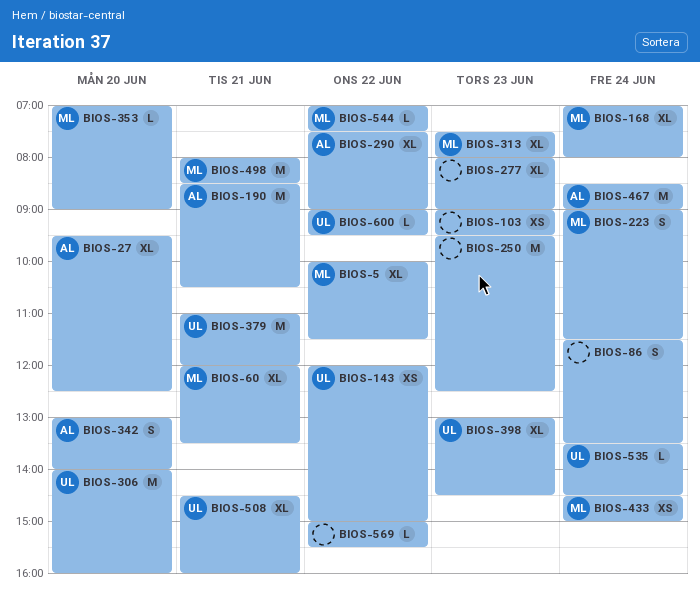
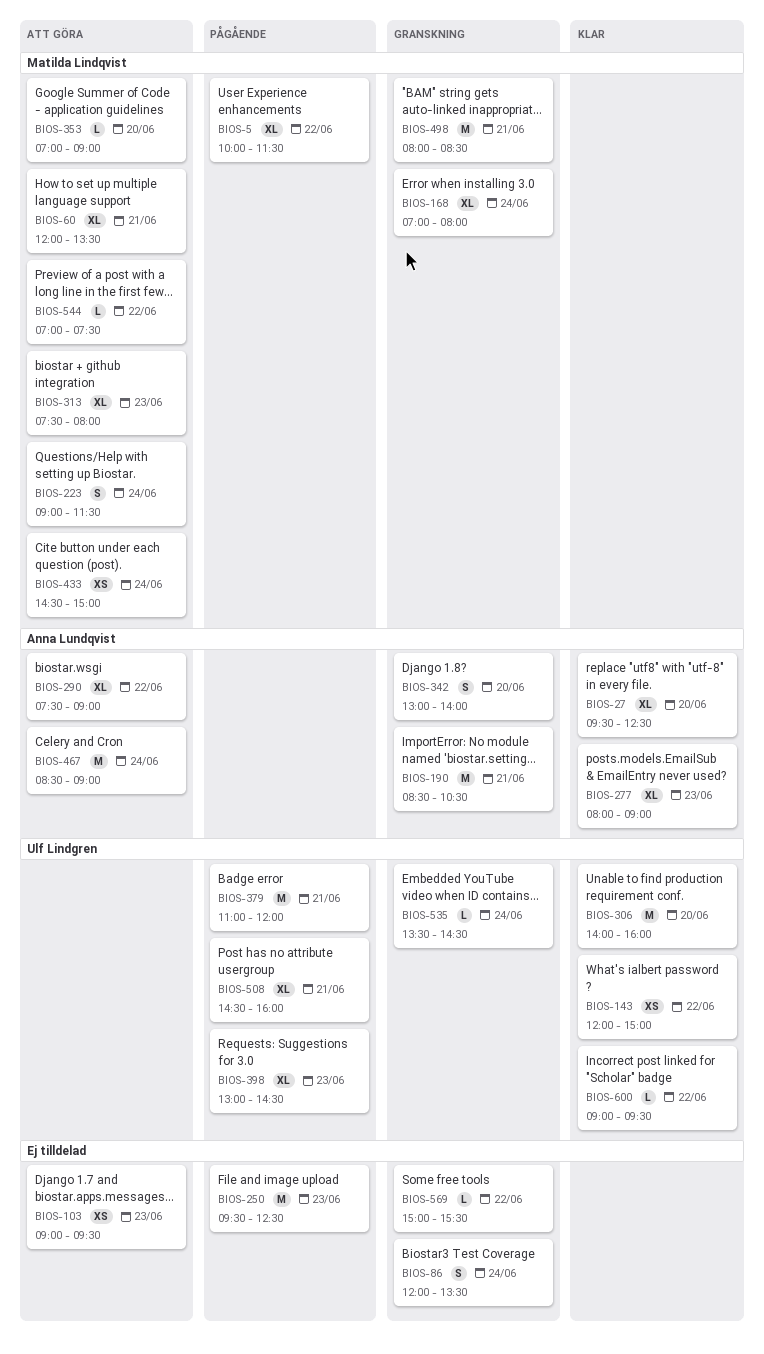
BIOS-86, begins: 11:30 -> 12:00
BIOS-277, owner: none -> Anna Lundqvist

